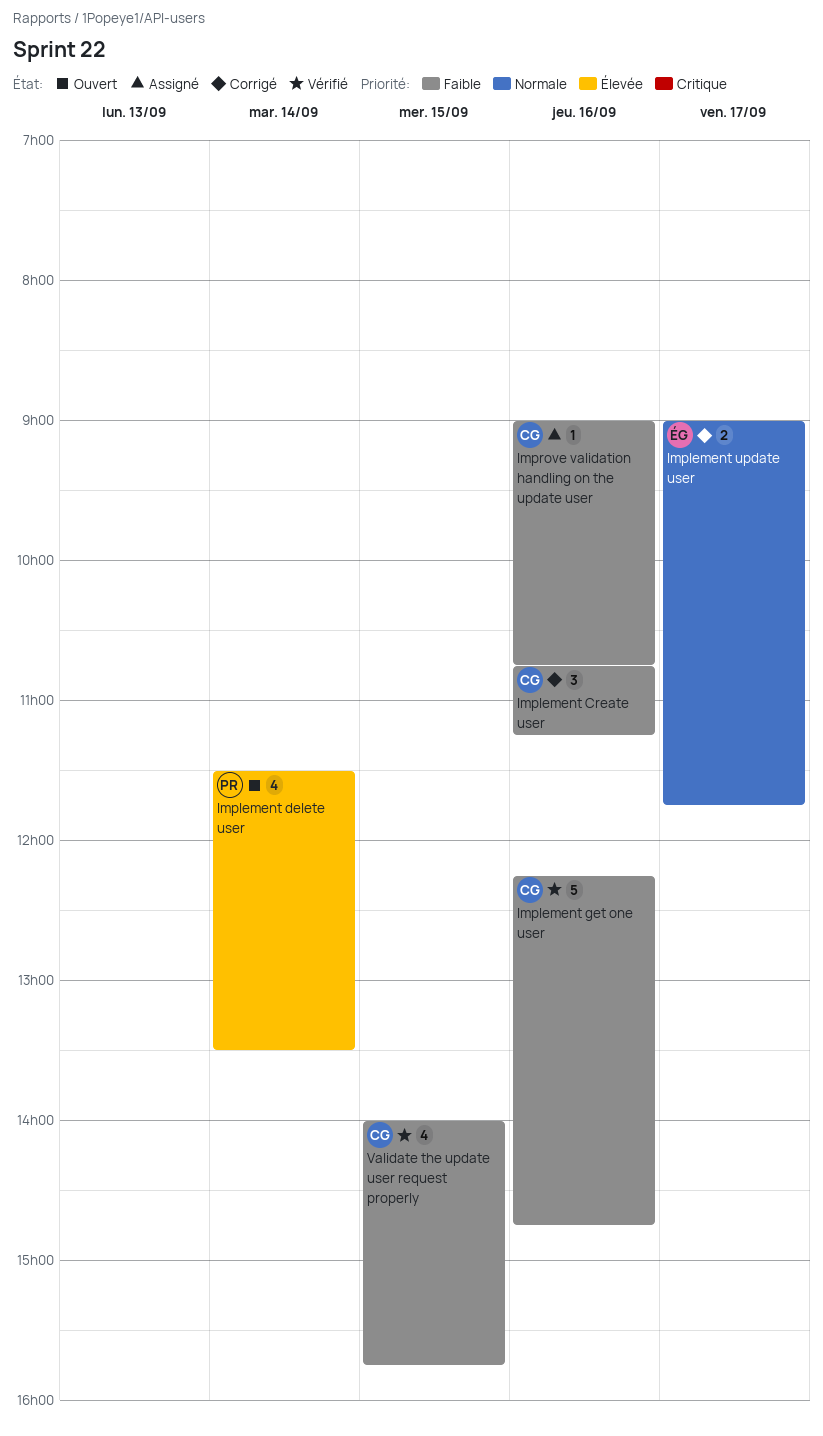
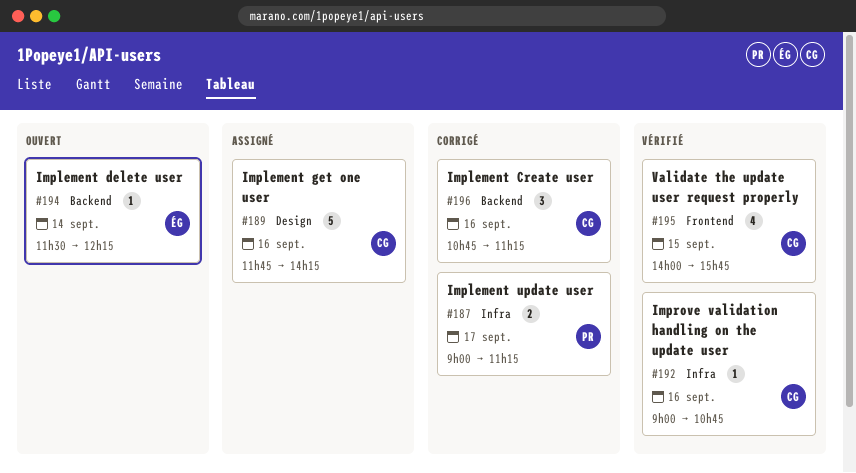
Implement delete user, owner: PR -> ÉG
Implement delete user, estimate: 4 -> 1
Implement delete user, ends: 13:30 -> 12:15
Implement get one user, status: Vérifié -> Assigné
Implement get one user, begins: 12:15 -> 11:45
Implement get one user, ends: 14:45 -> 14:15
Implement update user, owner: ÉG -> PR
Implement update user, ends: 11:45 -> 11:15
Improve validation handling on the update user, status: Assigné -> Vérifié

